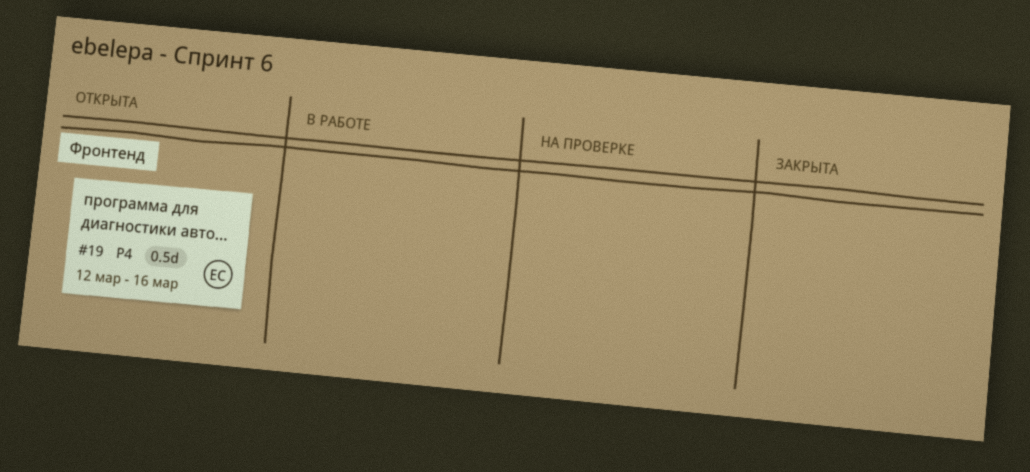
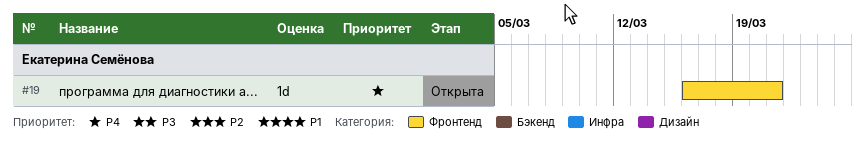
#19, estimate: 0.5d -> 1d
#19, start: Mar 12 -> Mar 16
#19, due: Mar 16 -> Mar 21

